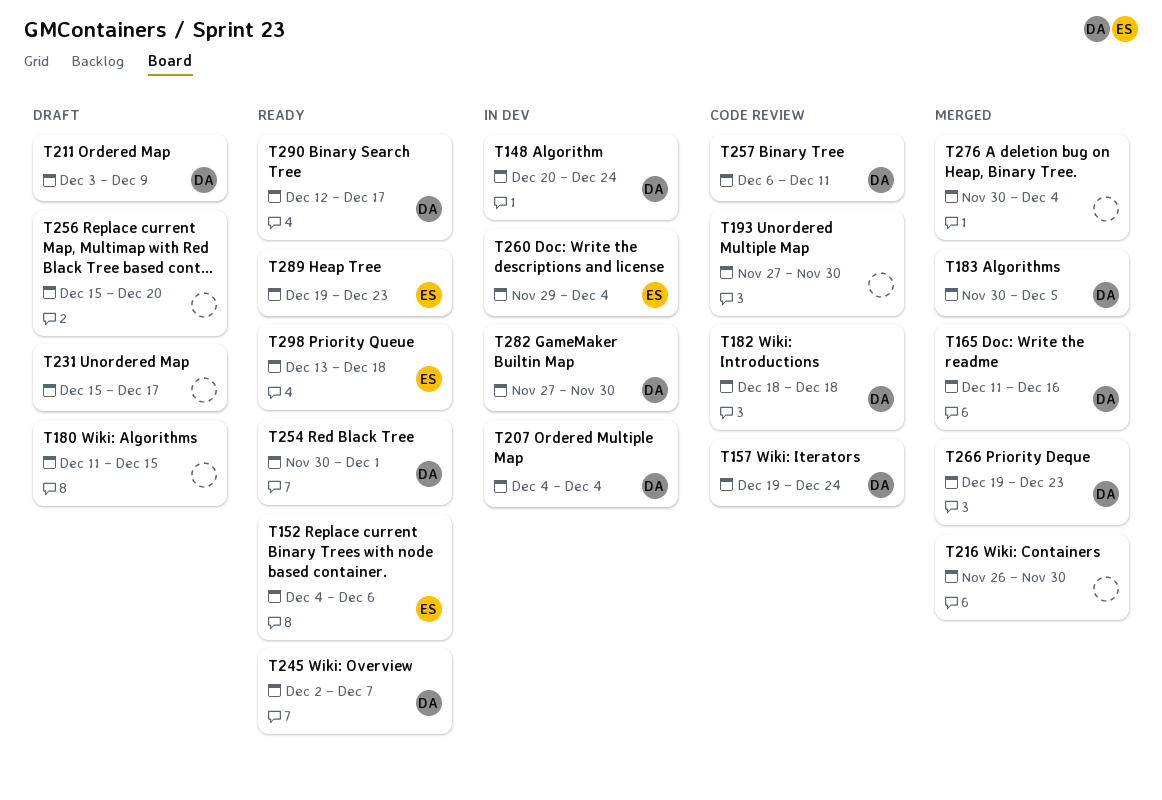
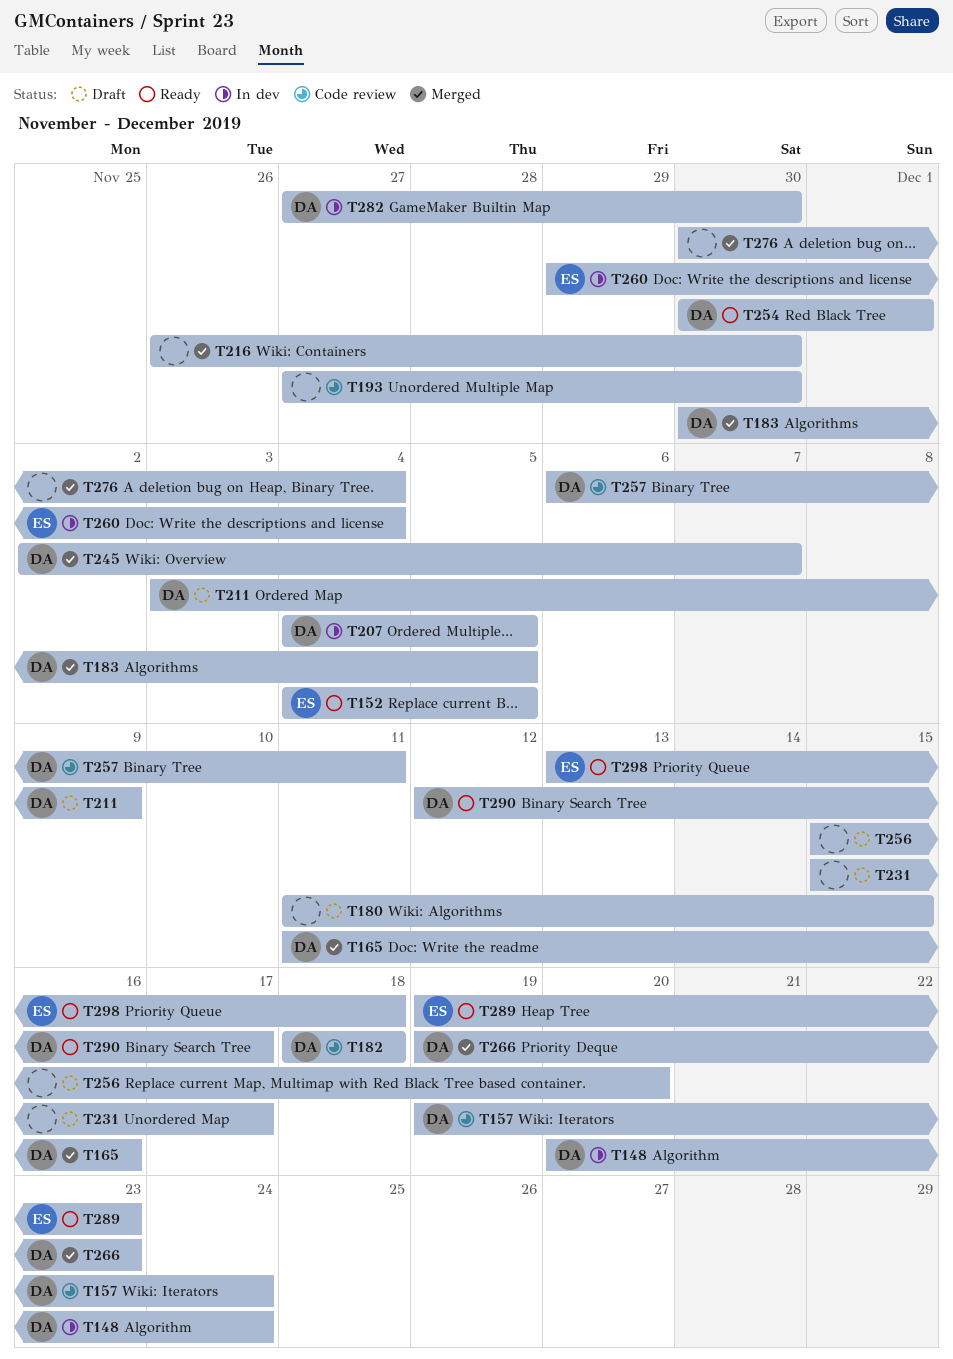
T152, due: Dec 6 -> Dec 5
T207, due: Dec 4 -> Dec 5
T245, status: Ready -> Merged

